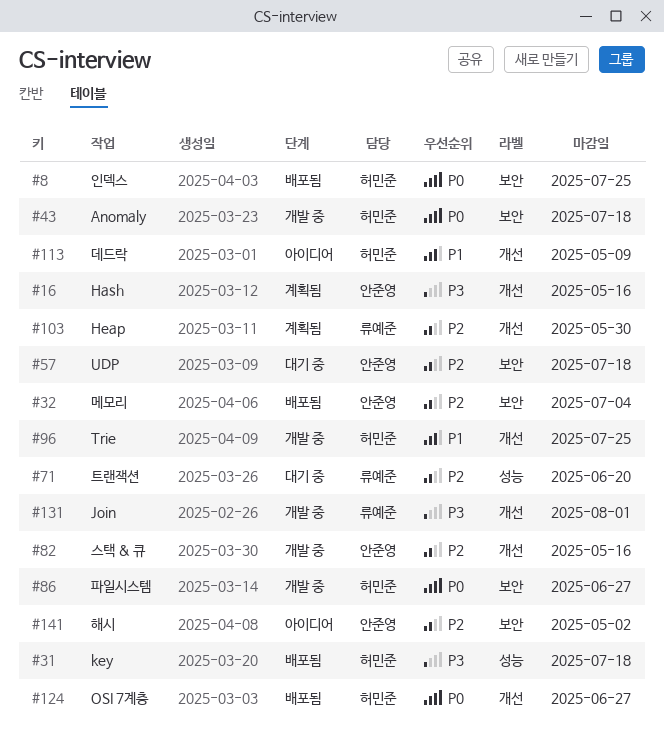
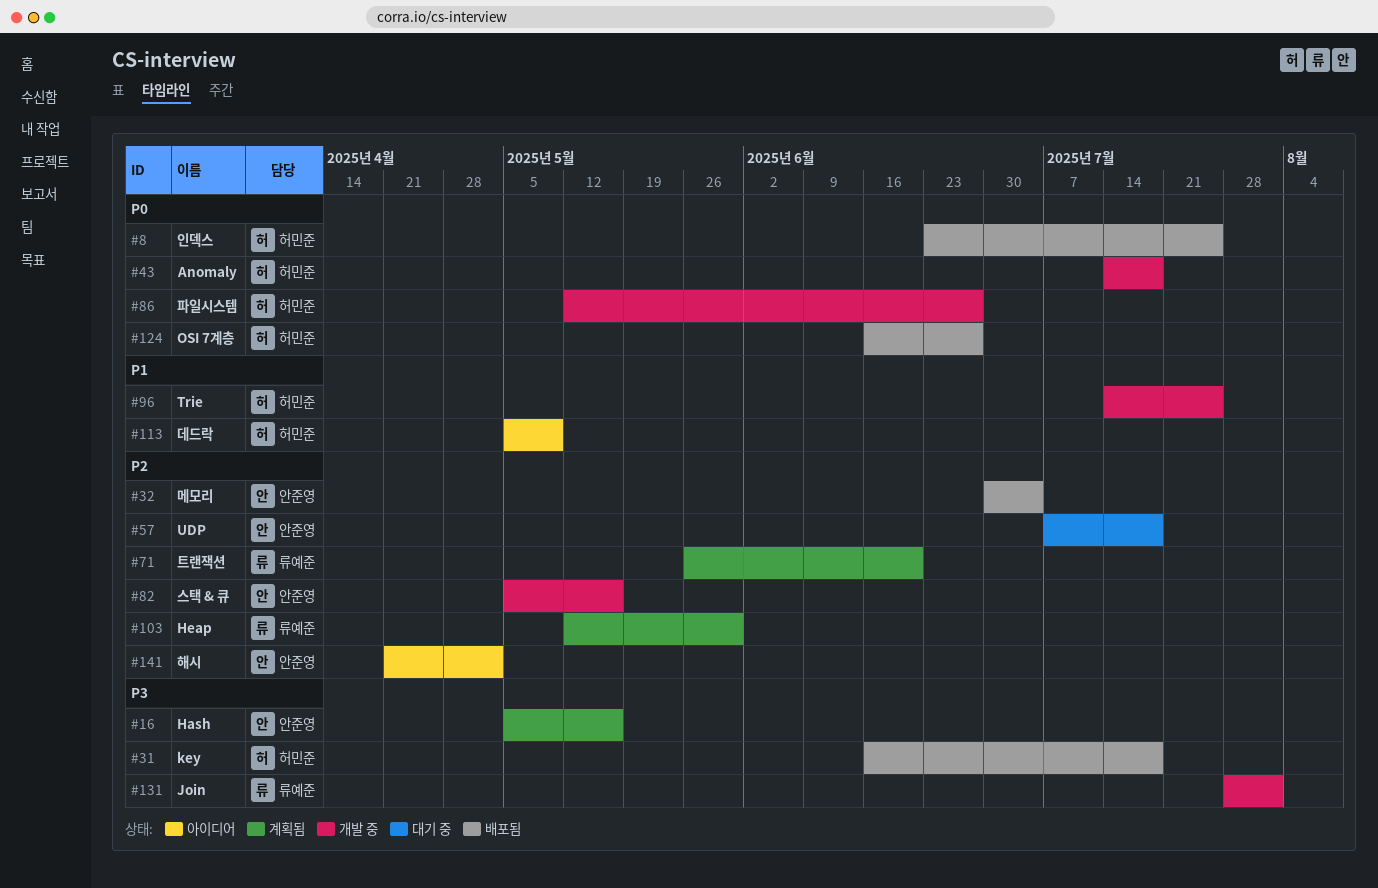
#71, status: 대기 중 -> 계획됨

